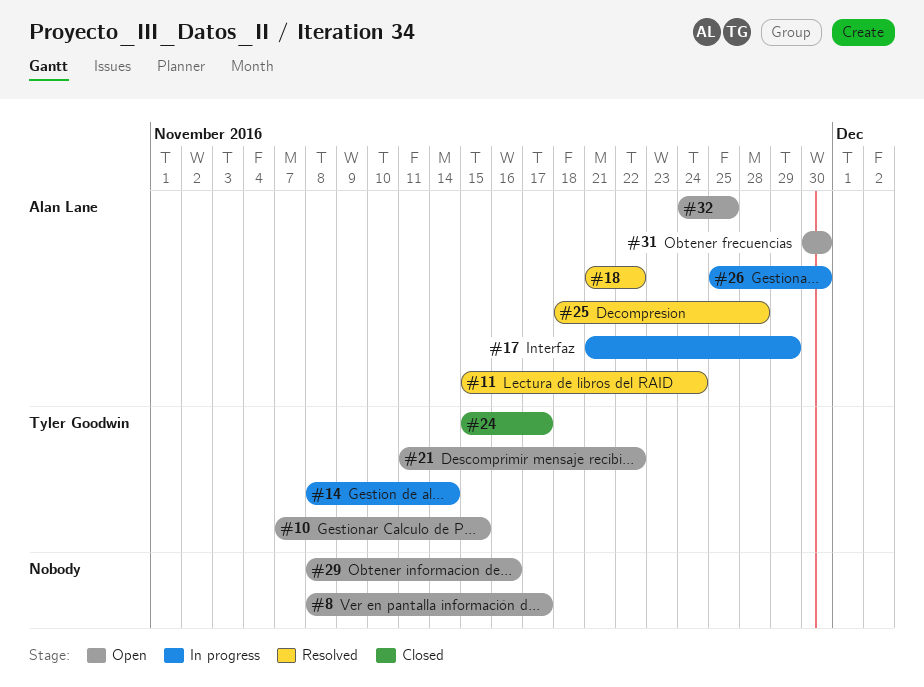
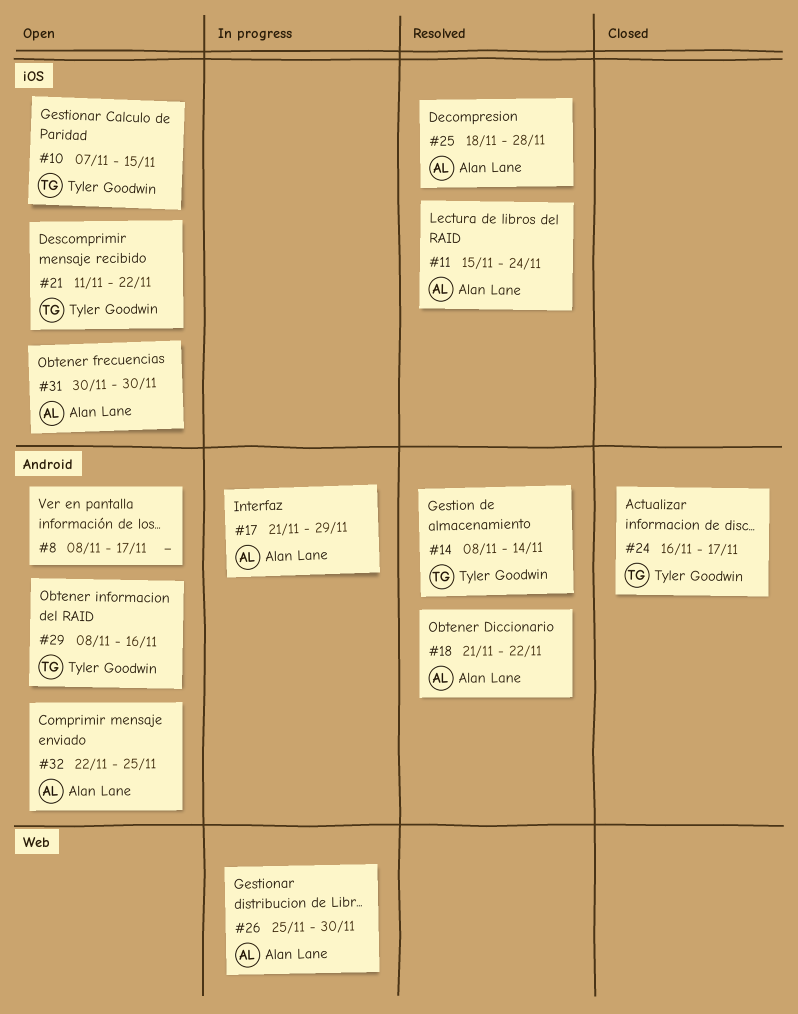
#14, status: In progress -> Resolved
#24, start: Nov 15 -> Nov 16
#29, owner: none -> Tyler Goodwin
#32, start: Nov 24 -> Nov 22

